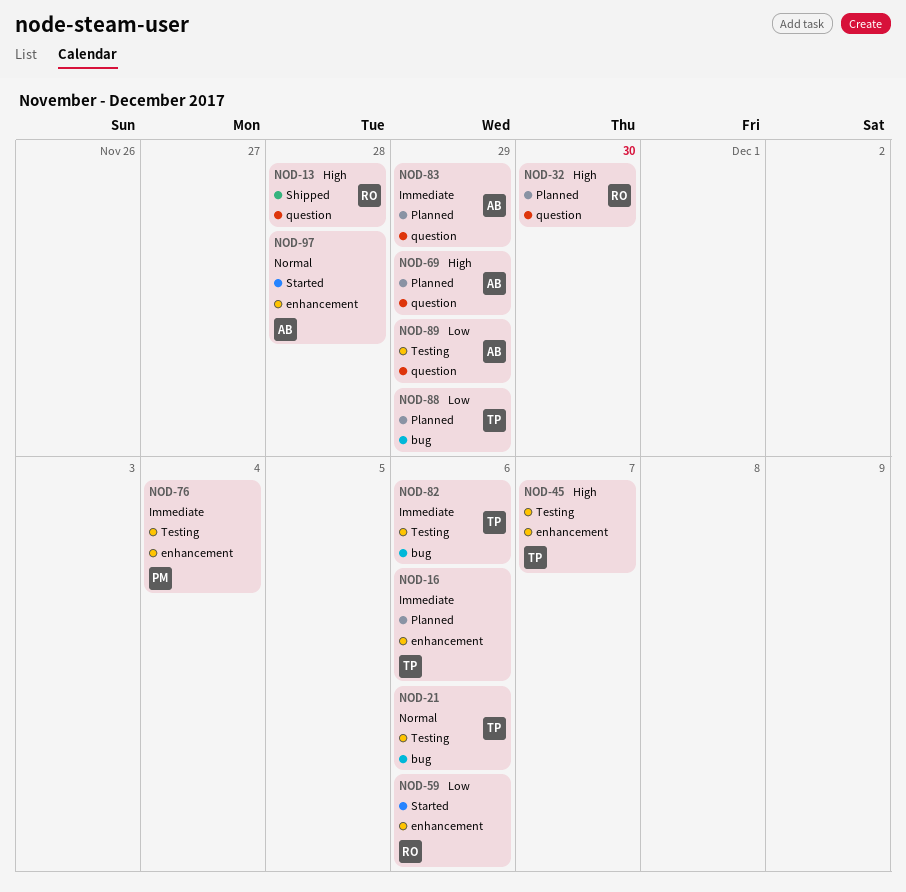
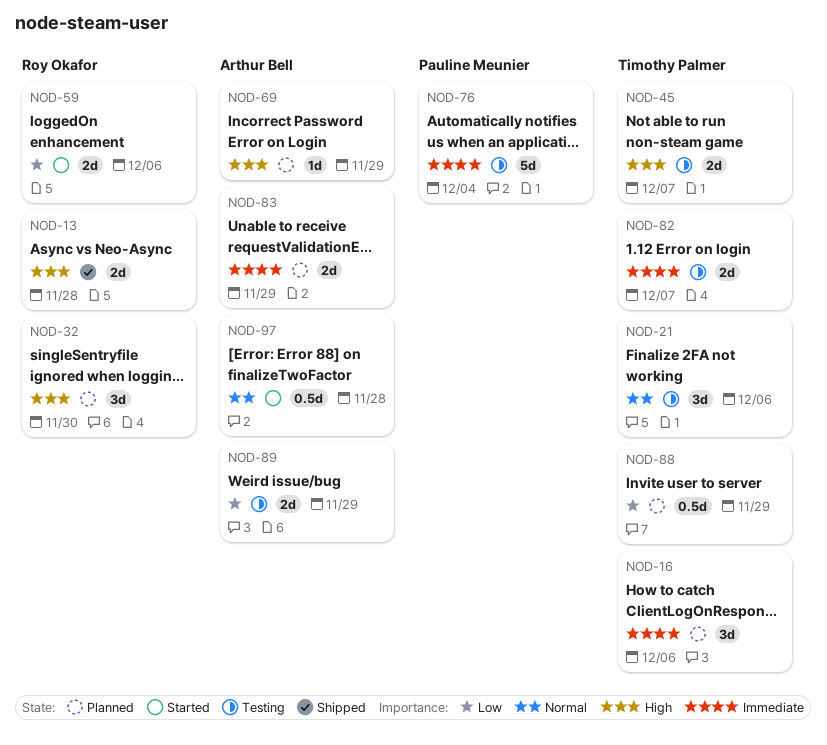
NOD-82, due: Dec 6 -> Dec 7

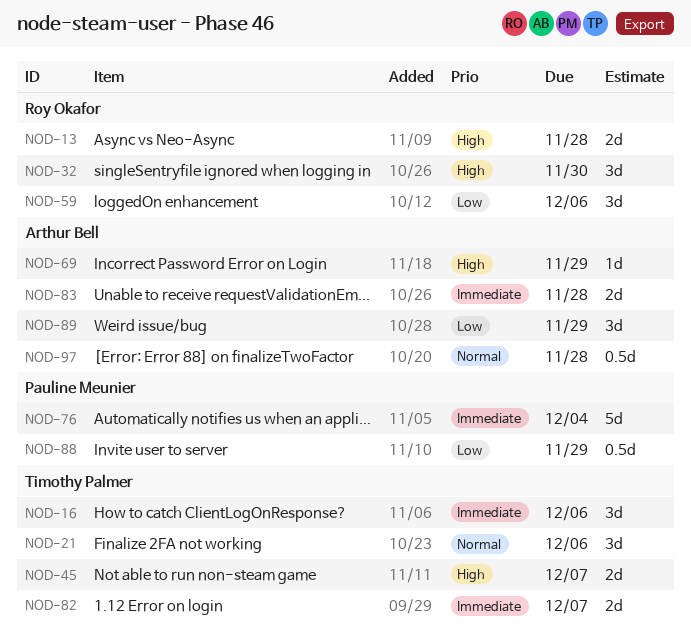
NOD-59, estimate: 2d -> 3d
NOD-83, due: Nov 29 -> Nov 28
NOD-88, owner: Timothy Palmer -> Pauline Meunier
NOD-89, estimate: 2d -> 3d

